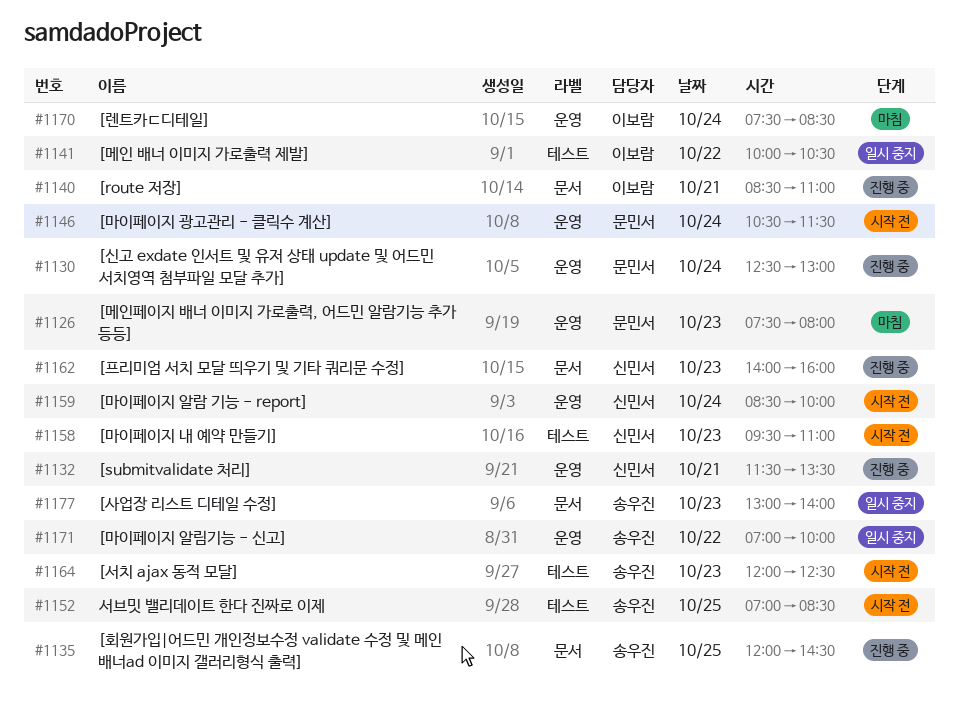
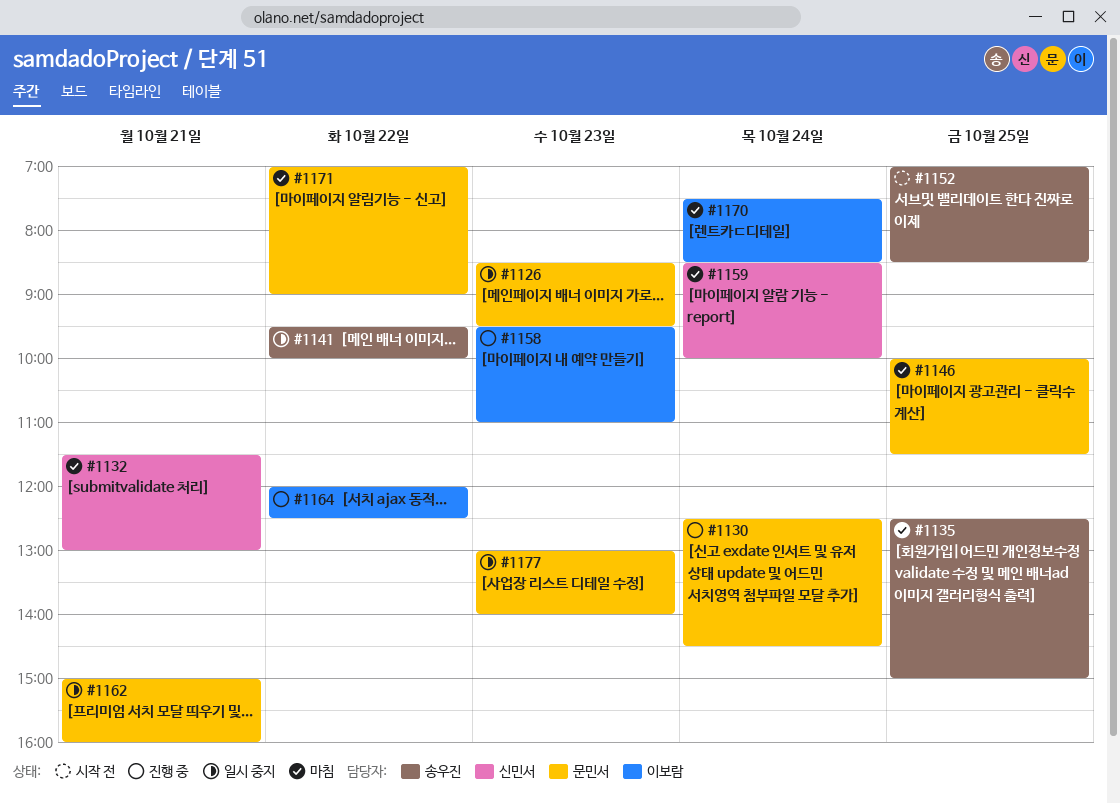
#1126, status: 마침 -> 일시 중지
#1126, begins: 07:30 -> 08:30
#1126, ends: 08:00 -> 09:30
#1130, ends: 13:00 -> 14:30
#1132, status: 진행 중 -> 마침
#1132, ends: 13:30 -> 13:00
#1135, status: 진행 중 -> 마침
#1135, begins: 12:00 -> 12:30
#1135, ends: 14:30 -> 15:00
#1140: present -> none
#1141, owner: 이보람 -> 송우진
#1141, begins: 10:00 -> 09:30
#1141, ends: 10:30 -> 10:00
#1146, status: 시작 전 -> 마침
#1146, day: Oct 24 -> Oct 25
#1146, begins: 10:30 -> 10:00
#1158, status: 시작 전 -> 진행 중
#1158, owner: 신민서 -> 이보람
#1159, status: 시작 전 -> 마침
#1162, status: 진행 중 -> 일시 중지
#1162, owner: 신민서 -> 문민서
#1162, day: Oct 23 -> Oct 21
#1162, begins: 14:00 -> 15:00
#1164, status: 시작 전 -> 진행 중
#1164, owner: 송우진 -> 이보람
#1164, day: Oct 23 -> Oct 22
#1171, status: 일시 중지 -> 마침
#1171, owner: 송우진 -> 문민서
#1171, ends: 10:00 -> 09:00
#1177, owner: 송우진 -> 문민서

